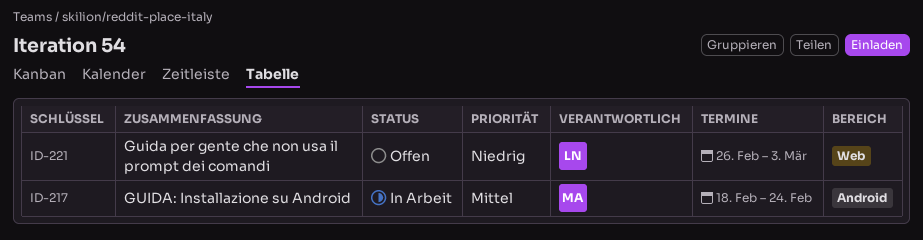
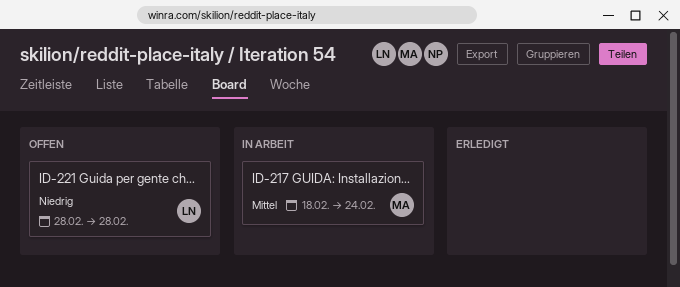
ID-221, start: Feb 26 -> Feb 28
ID-221, due: Mar 3 -> Feb 28

